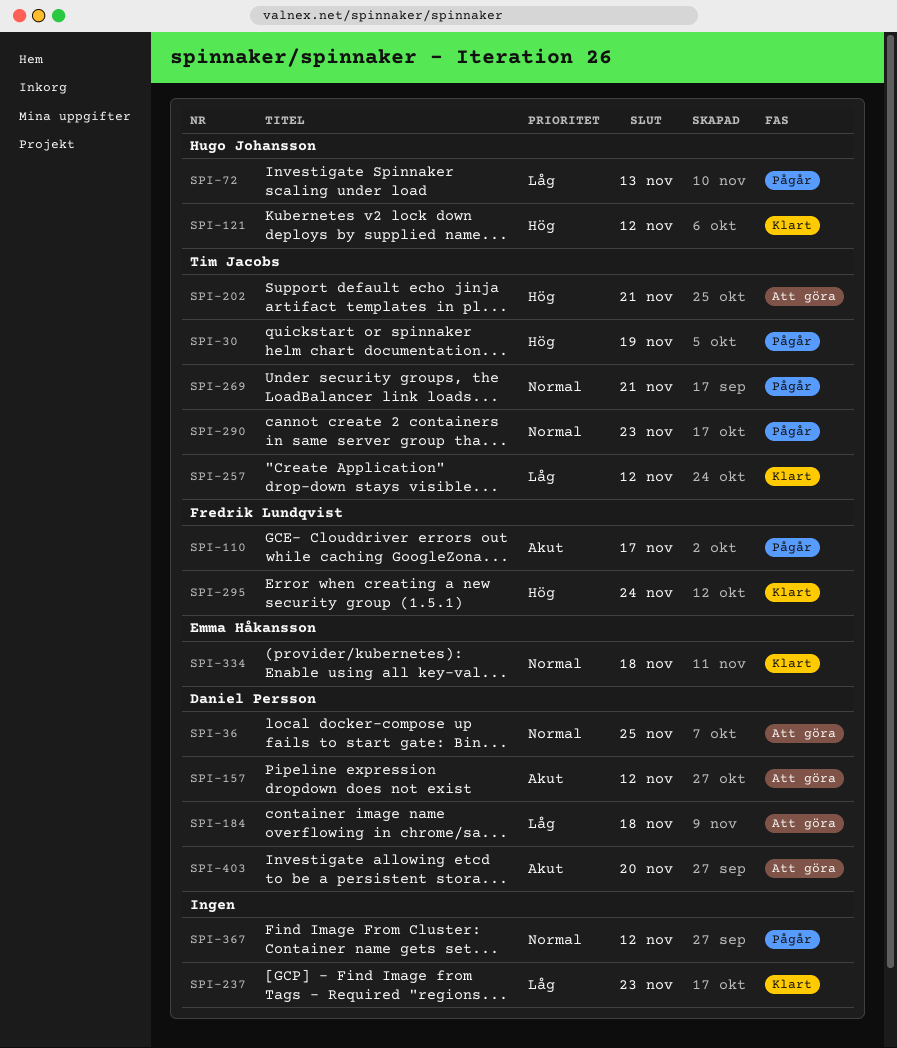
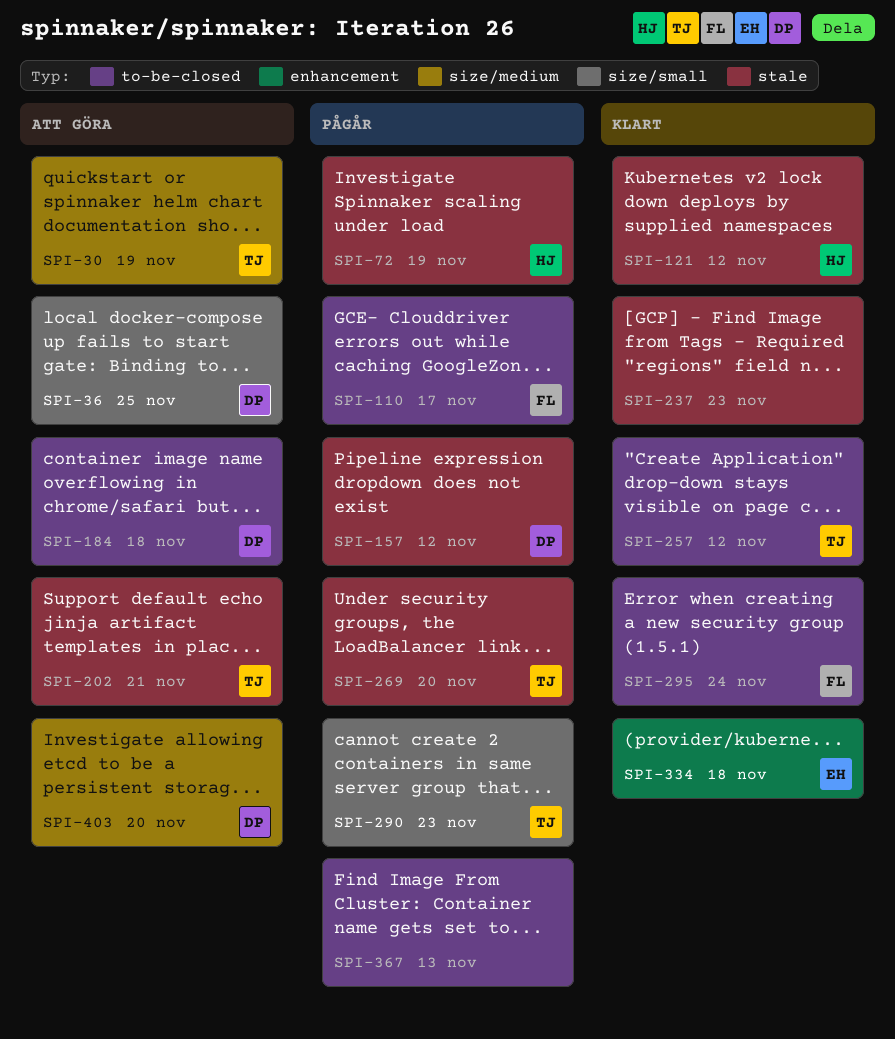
SPI-30, status: Pågår -> Att göra
SPI-72, due: Nov 13 -> Nov 19
SPI-157, status: Att göra -> Pågår
SPI-269, due: Nov 21 -> Nov 20
SPI-367, due: Nov 12 -> Nov 13

